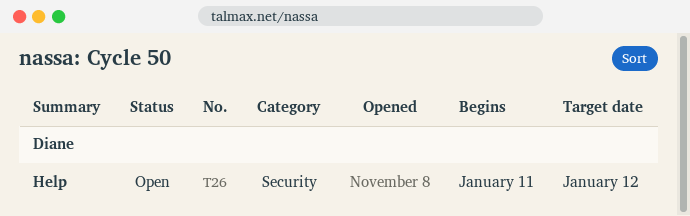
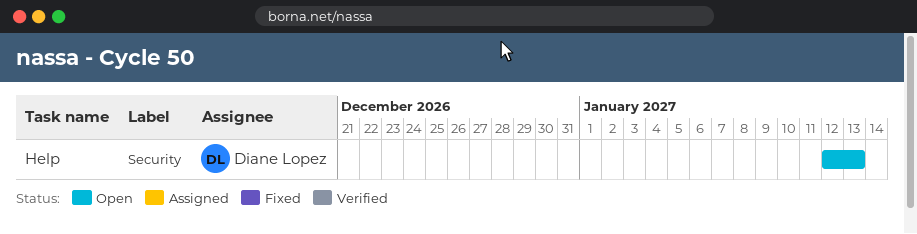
Help, start: Jan 11 -> Jan 12
Help, due: Jan 12 -> Jan 13

